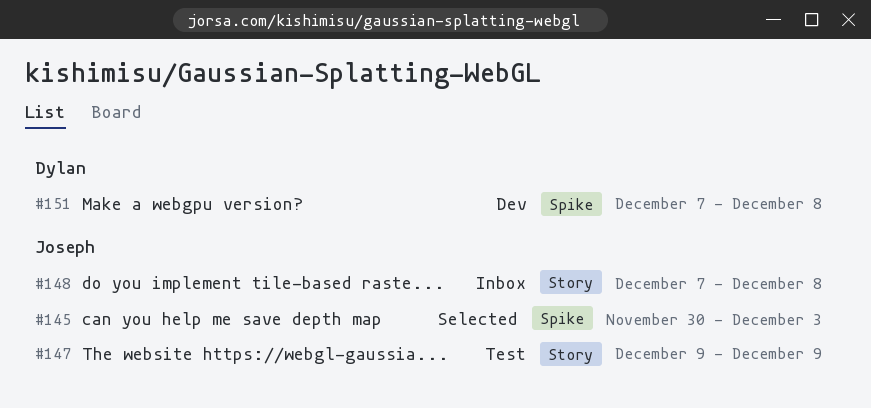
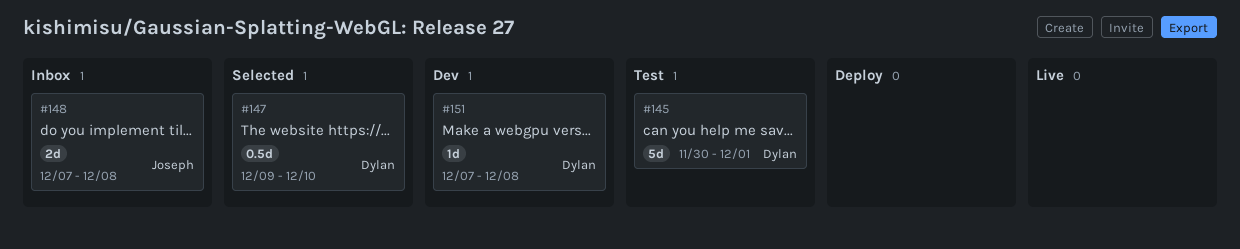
#145, status: Selected -> Test
#145, owner: Joseph -> Dylan
#145, due: Dec 3 -> Dec 1
#147, status: Test -> Selected
#147, owner: Joseph -> Dylan
#147, due: Dec 9 -> Dec 10

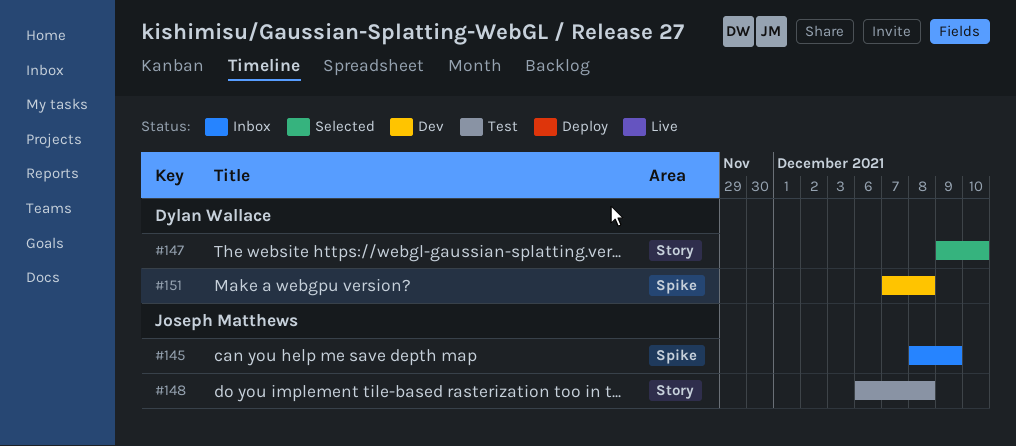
#145, status: Test -> Inbox
#145, owner: Dylan Wallace -> Joseph Matthews
#145, start: Nov 30 -> Dec 8
#145, due: Dec 1 -> Dec 9
#148, status: Inbox -> Test
#148, start: Dec 7 -> Dec 6

